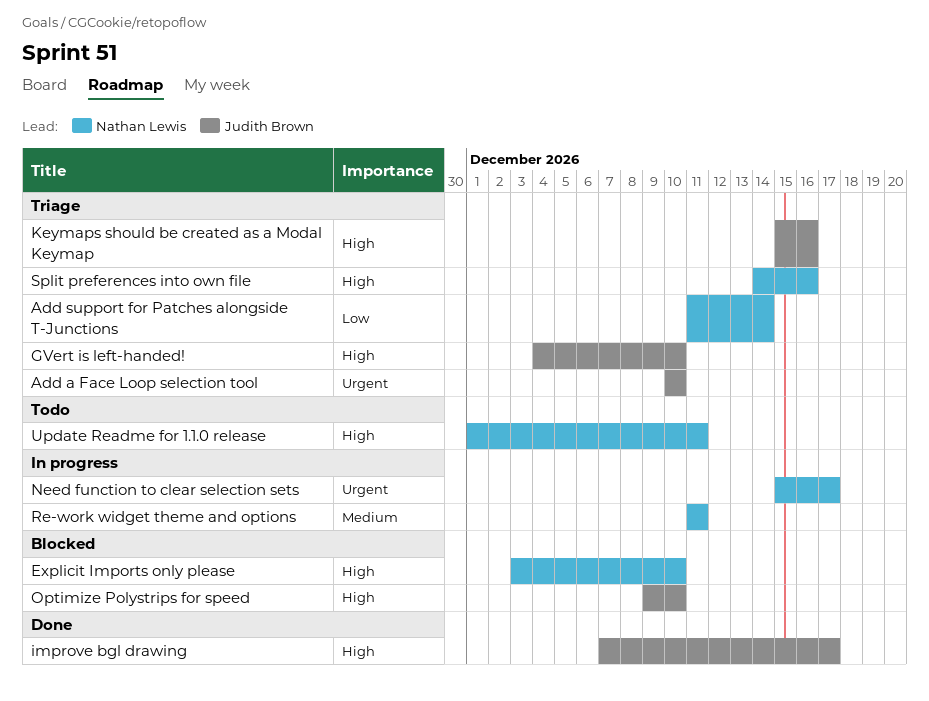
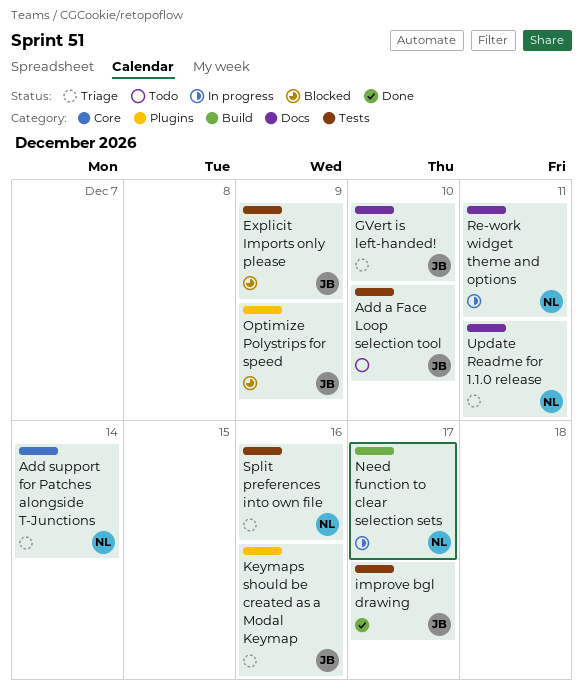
Add a Face Loop selection tool, status: Triage -> Todo
Explicit Imports only please, owner: Nathan Lewis -> Judith Brown
Explicit Imports only please, due: Dec 10 -> Dec 9
Optimize Polystrips for speed, due: Dec 10 -> Dec 9
Update Readme for 1.1.0 release, status: Todo -> Triage

